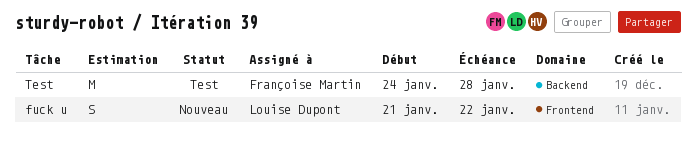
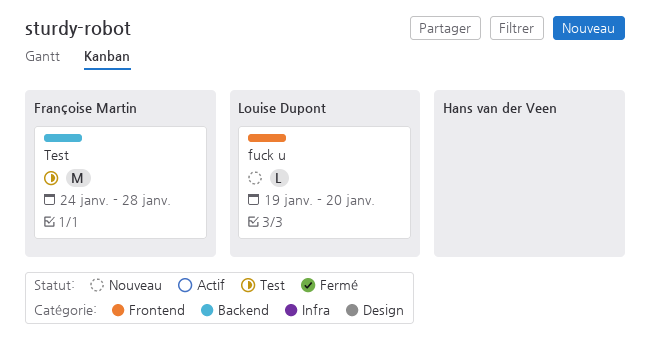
fuck u, estimate: S -> L
fuck u, start: Jan 21 -> Jan 19
fuck u, due: Jan 22 -> Jan 20

